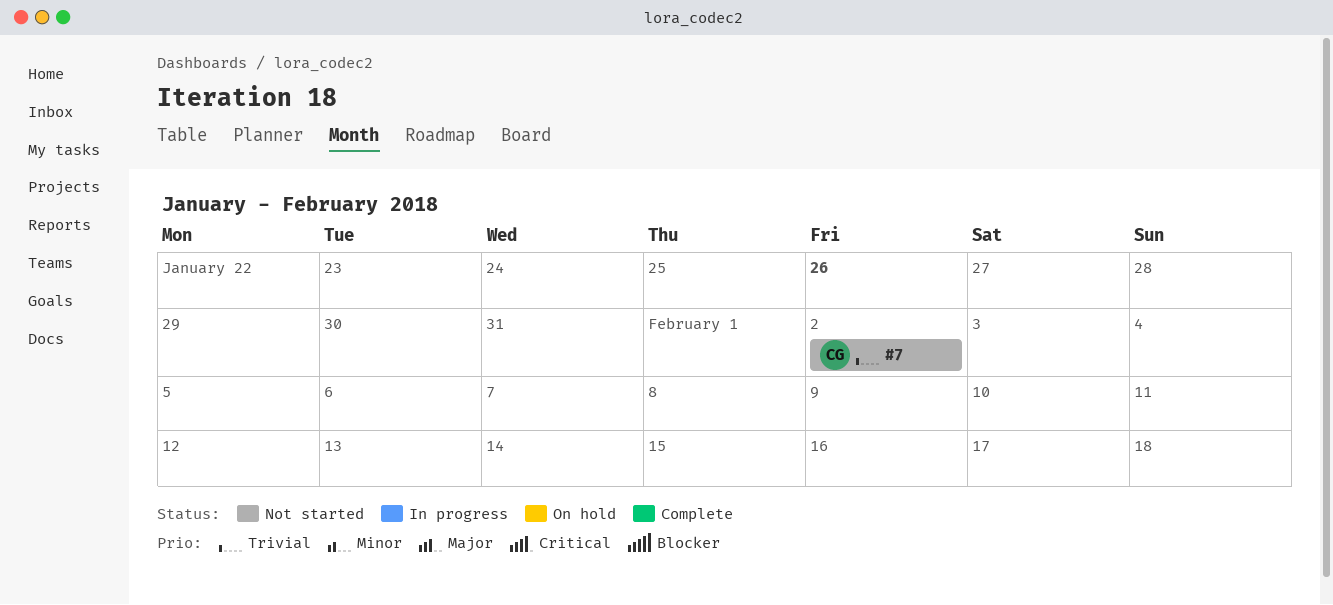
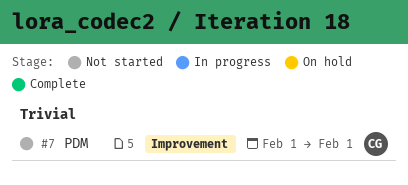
#7, start: Feb 2 -> Feb 1
#7, due: Feb 2 -> Feb 1

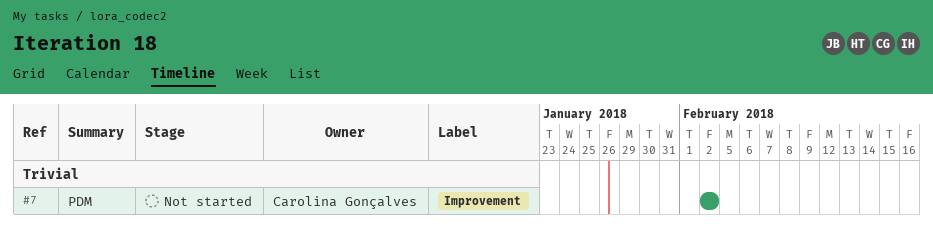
#7, start: Feb 1 -> Feb 2
#7, due: Feb 1 -> Feb 2

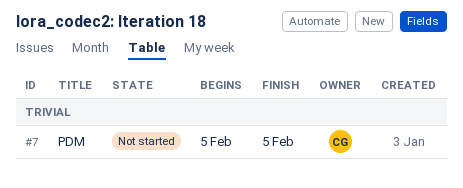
#7, start: Feb 2 -> Feb 5
#7, due: Feb 2 -> Feb 5

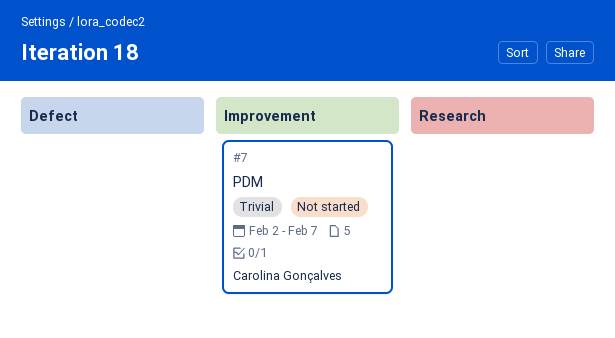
#7, start: Feb 5 -> Feb 2
#7, due: Feb 5 -> Feb 7

